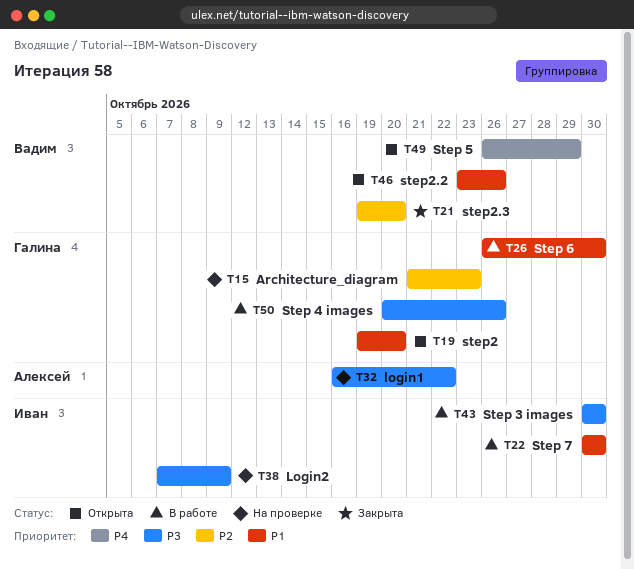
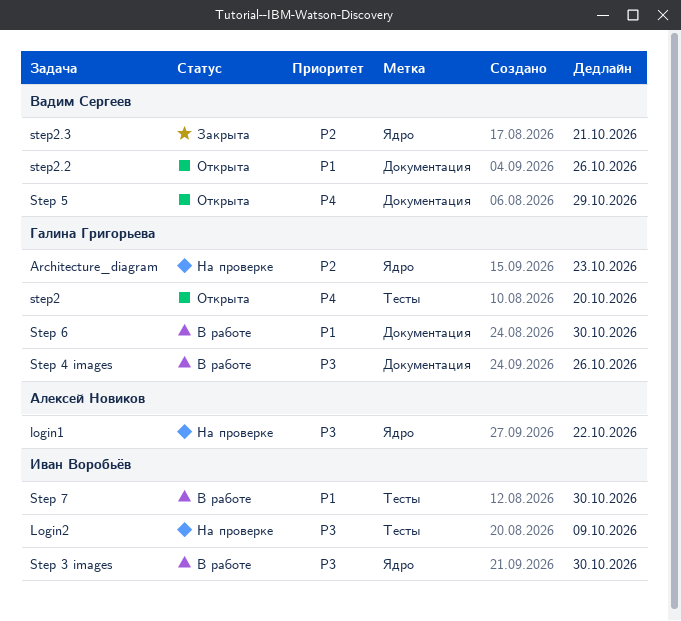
step2, priority: P1 -> P4
step2.3, due: Oct 20 -> Oct 21

